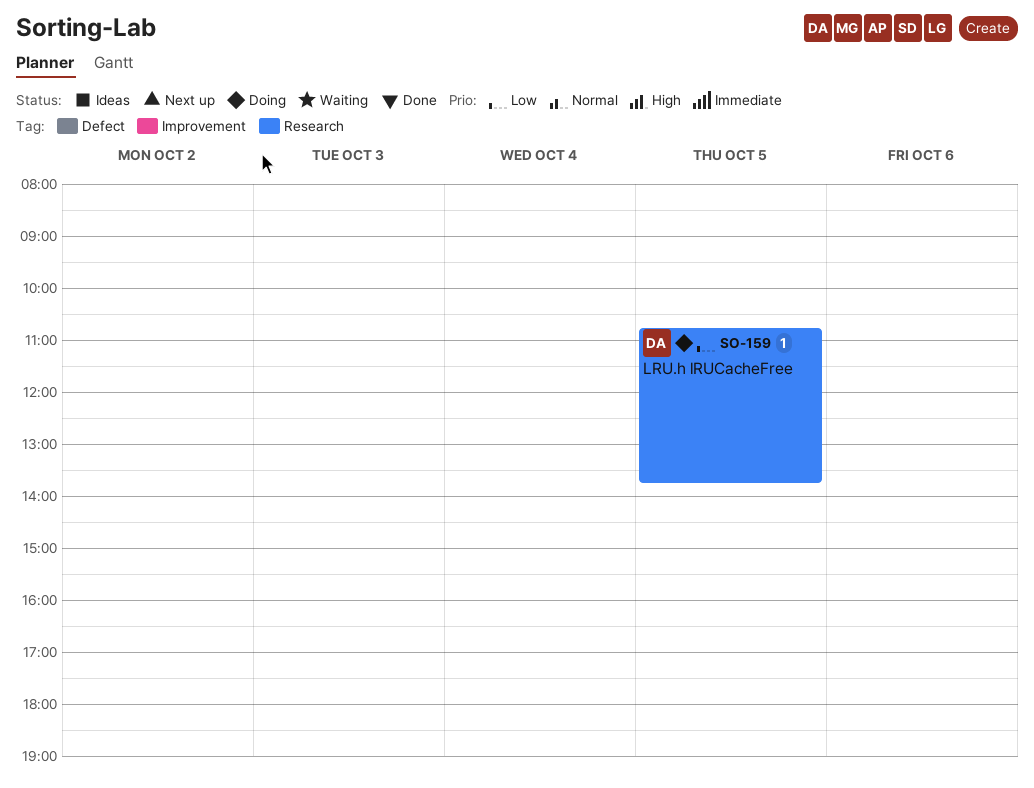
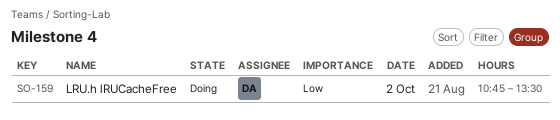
SO-159, day: Oct 5 -> Oct 2
SO-159, ends: 13:45 -> 13:30

